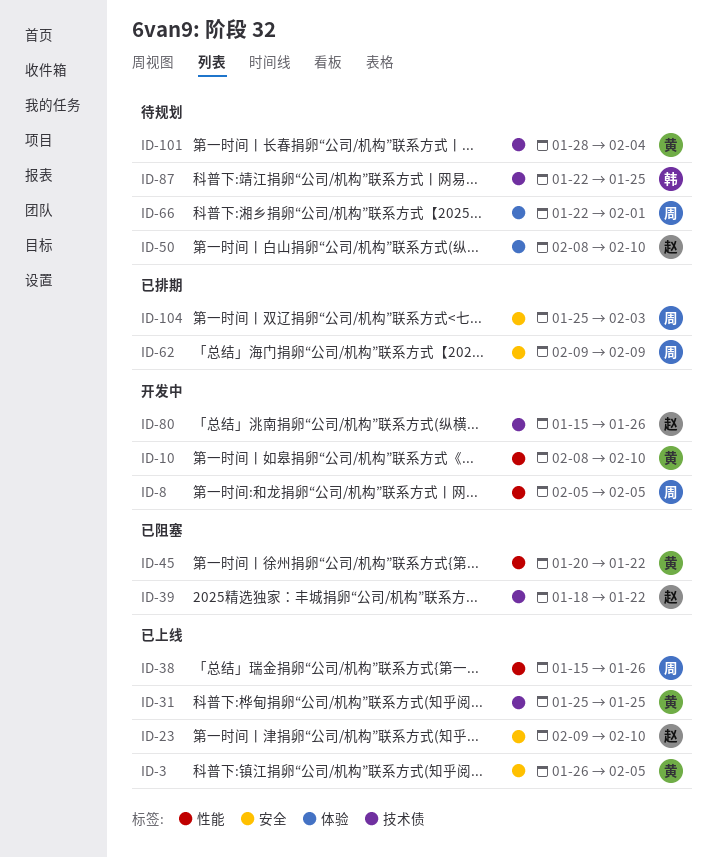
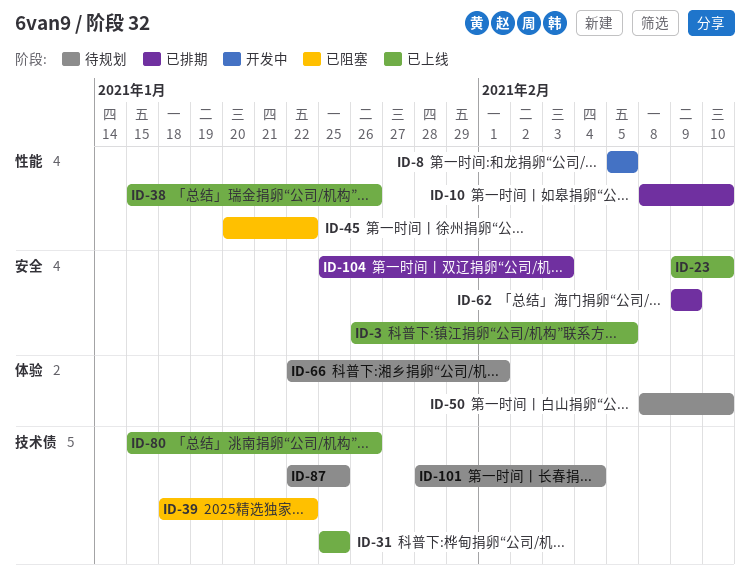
ID-10, status: 开发中 -> 已排期
ID-80, status: 开发中 -> 已上线

